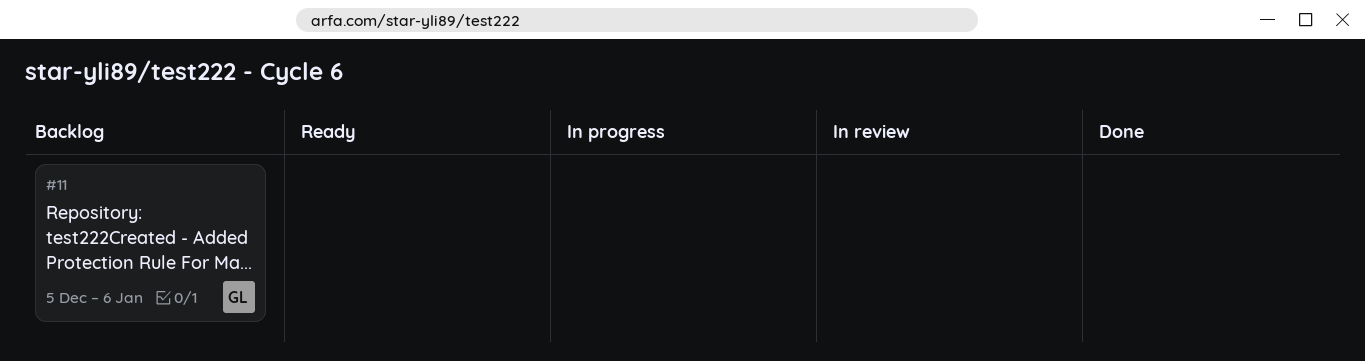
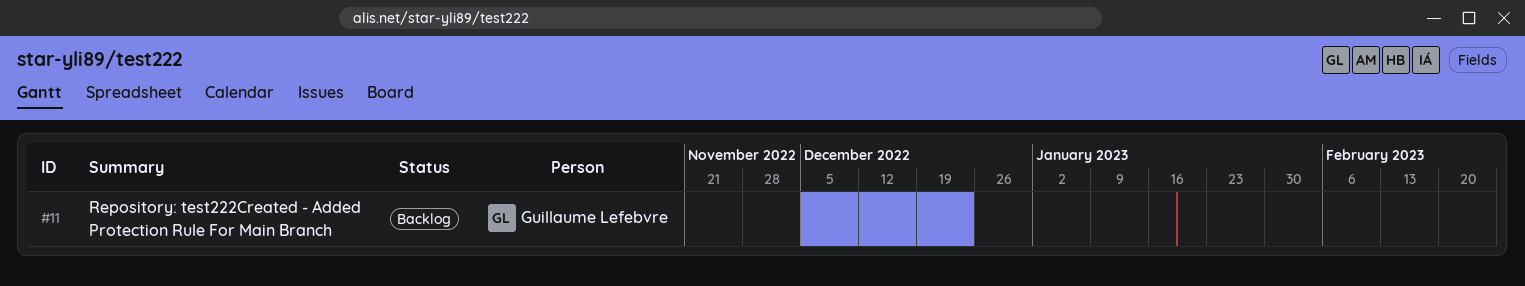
#11, due: Jan 6 -> Dec 23

